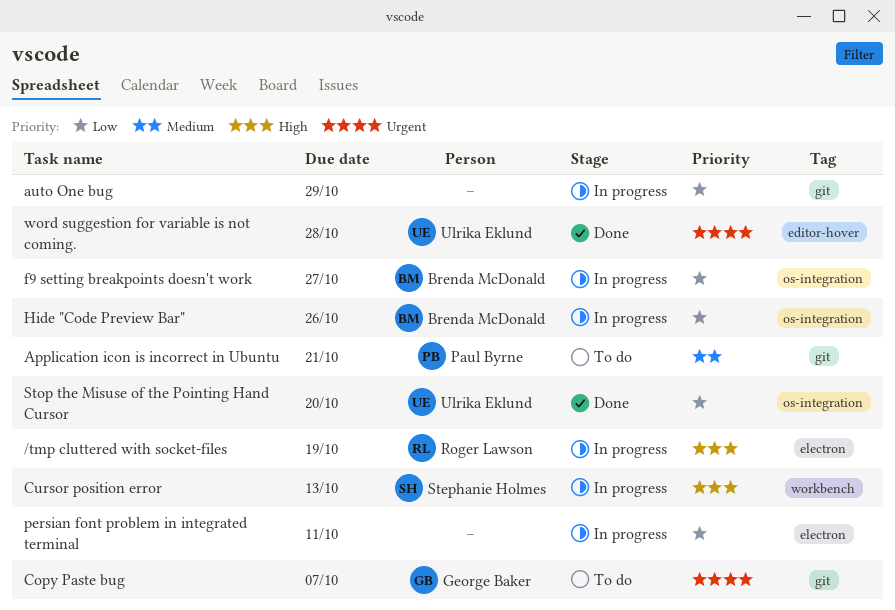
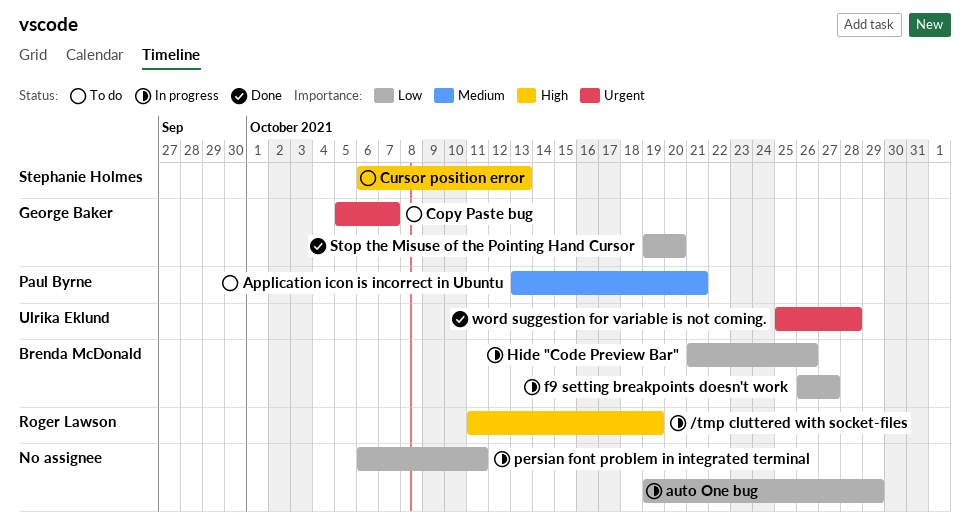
Cursor position error, status: In progress -> To do
Stop the Misuse of the Pointing Hand Cursor, owner: Ulrika Eklund -> George Baker

